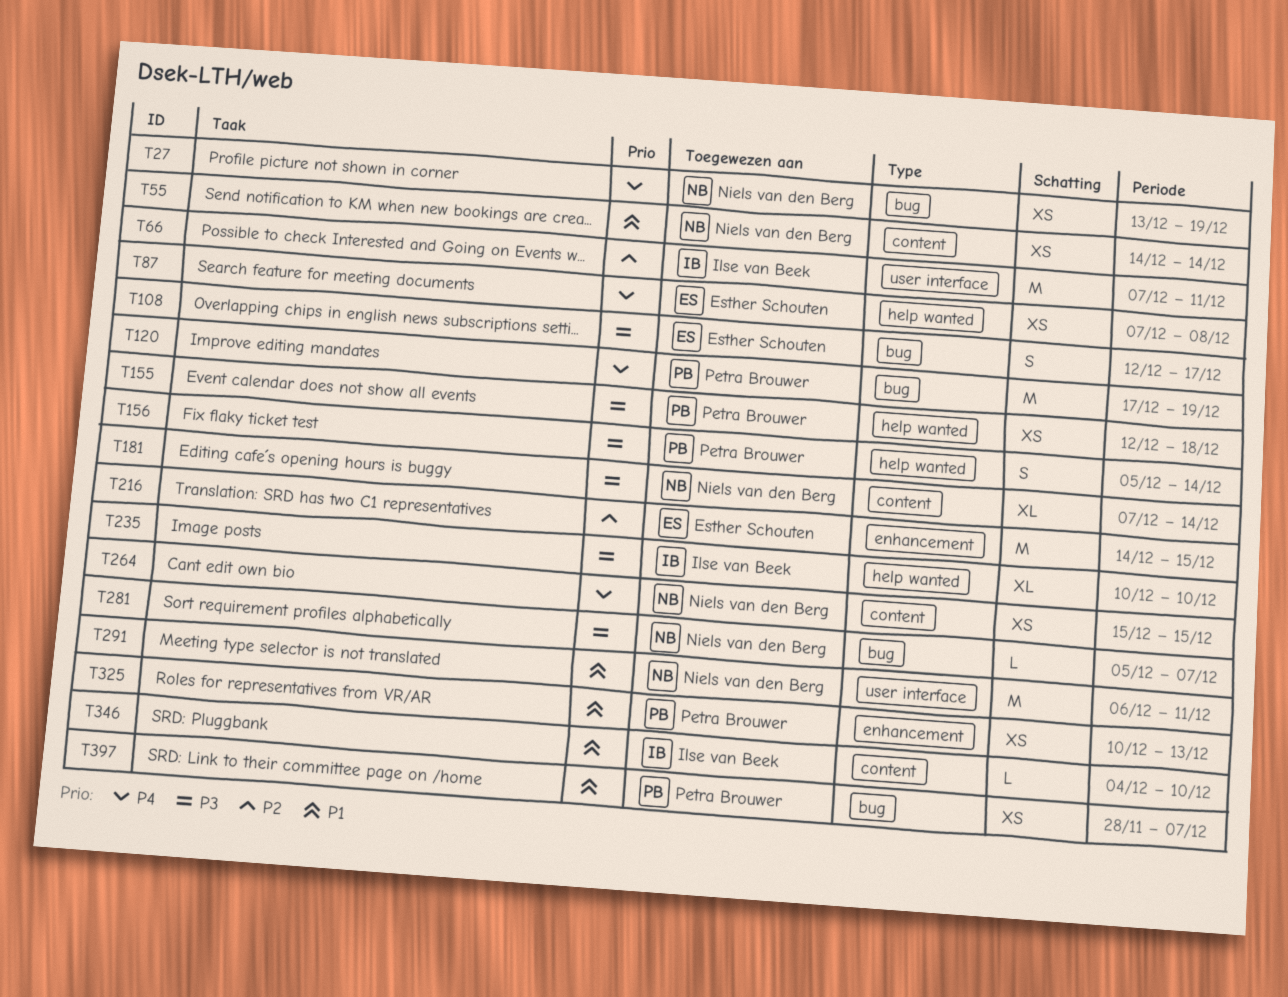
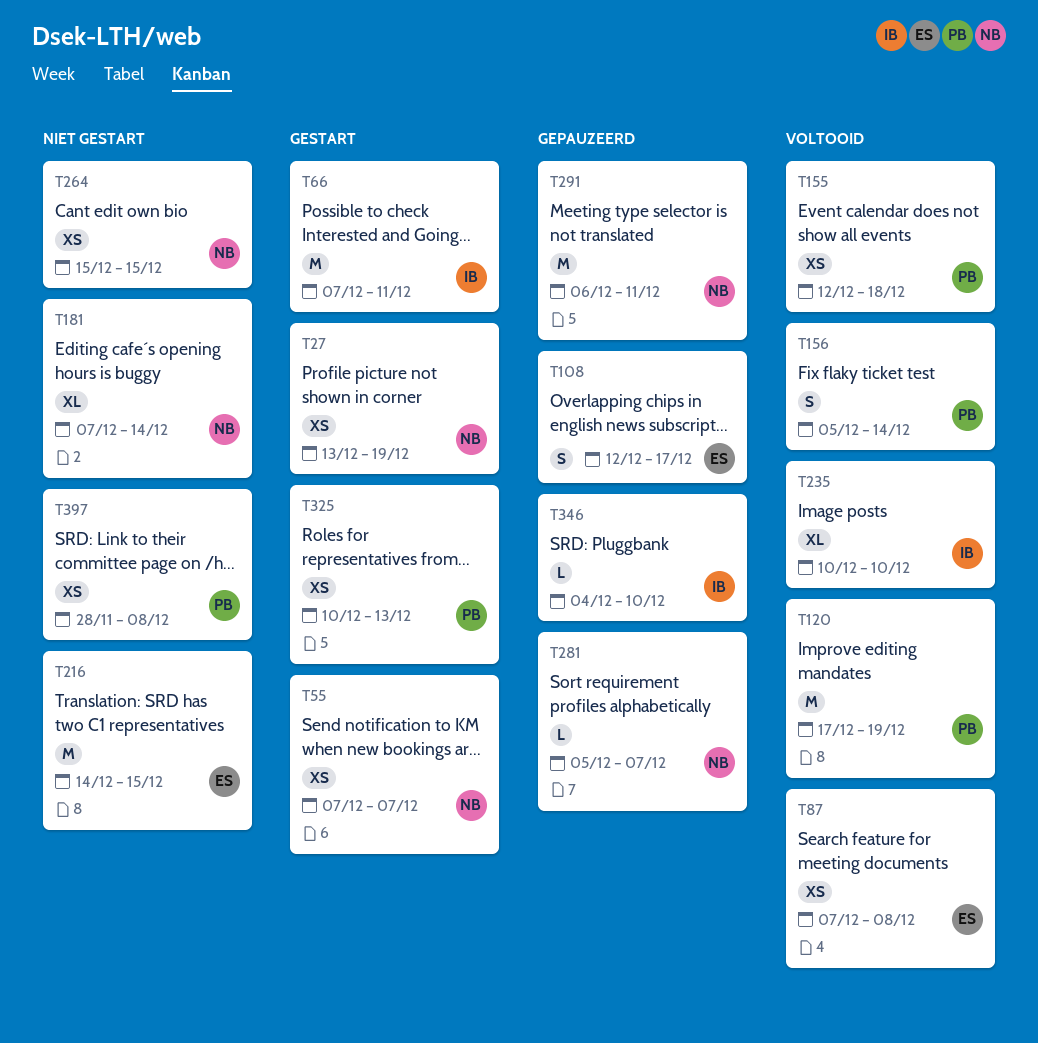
T55, start: Dec 14 -> Dec 7
T55, due: Dec 14 -> Dec 7
T397, due: Dec 7 -> Dec 8

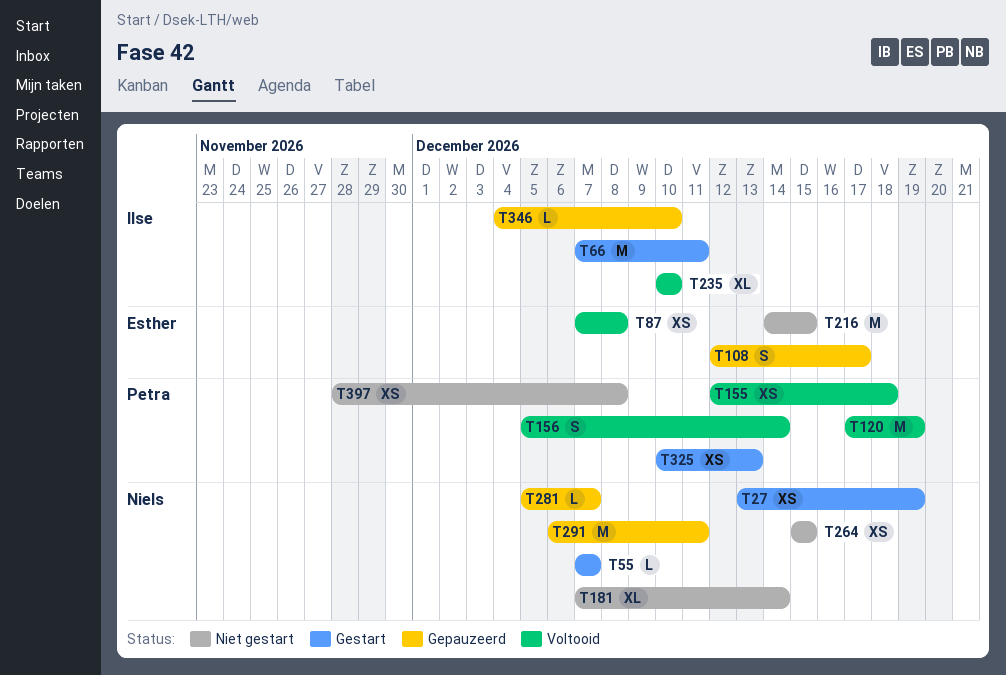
T55, estimate: XS -> L

